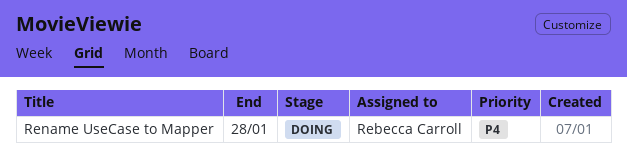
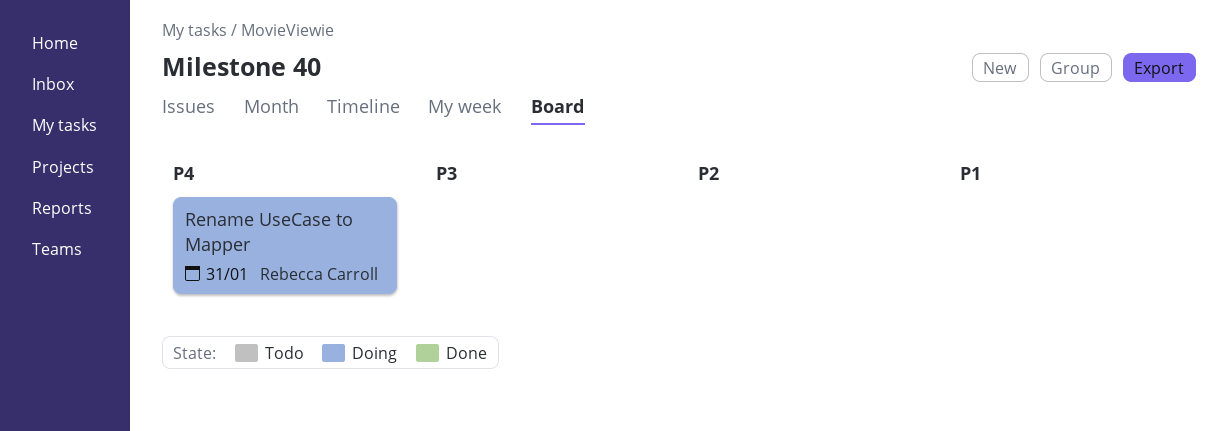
Rename UseCase to Mapper, due: Jan 28 -> Jan 31

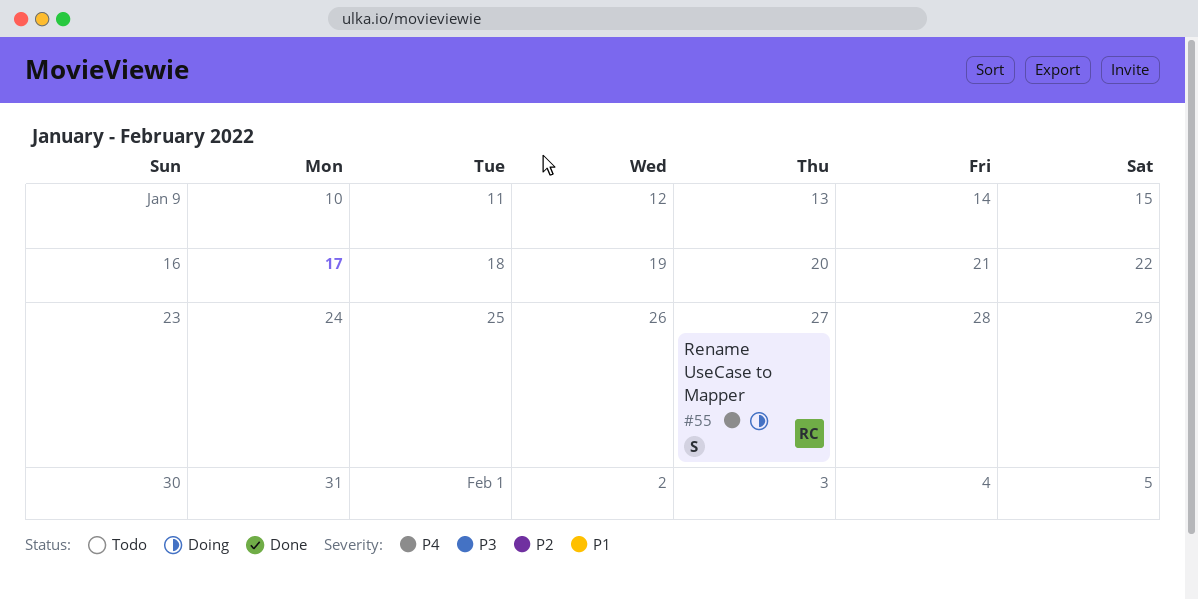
Rename UseCase to Mapper, due: Jan 31 -> Jan 27

